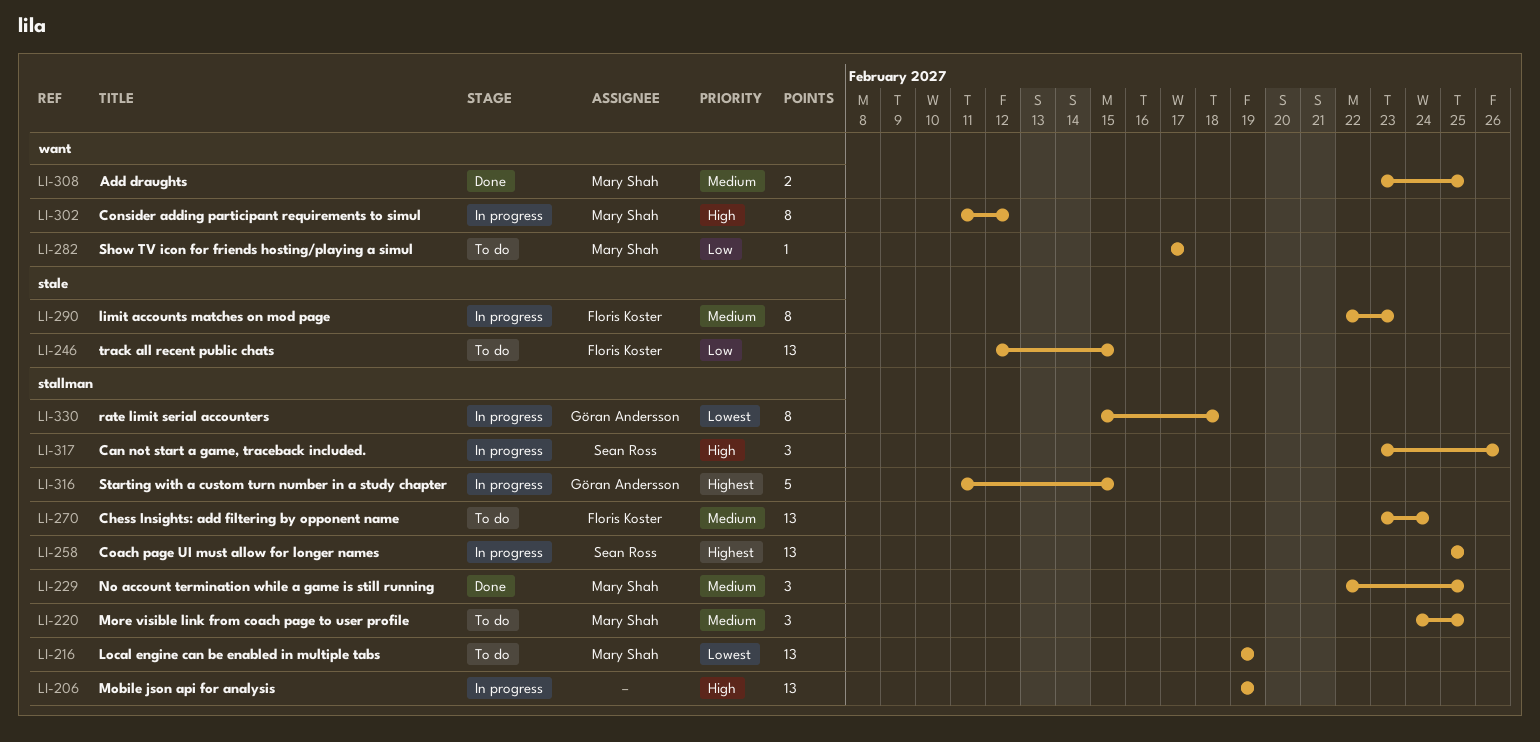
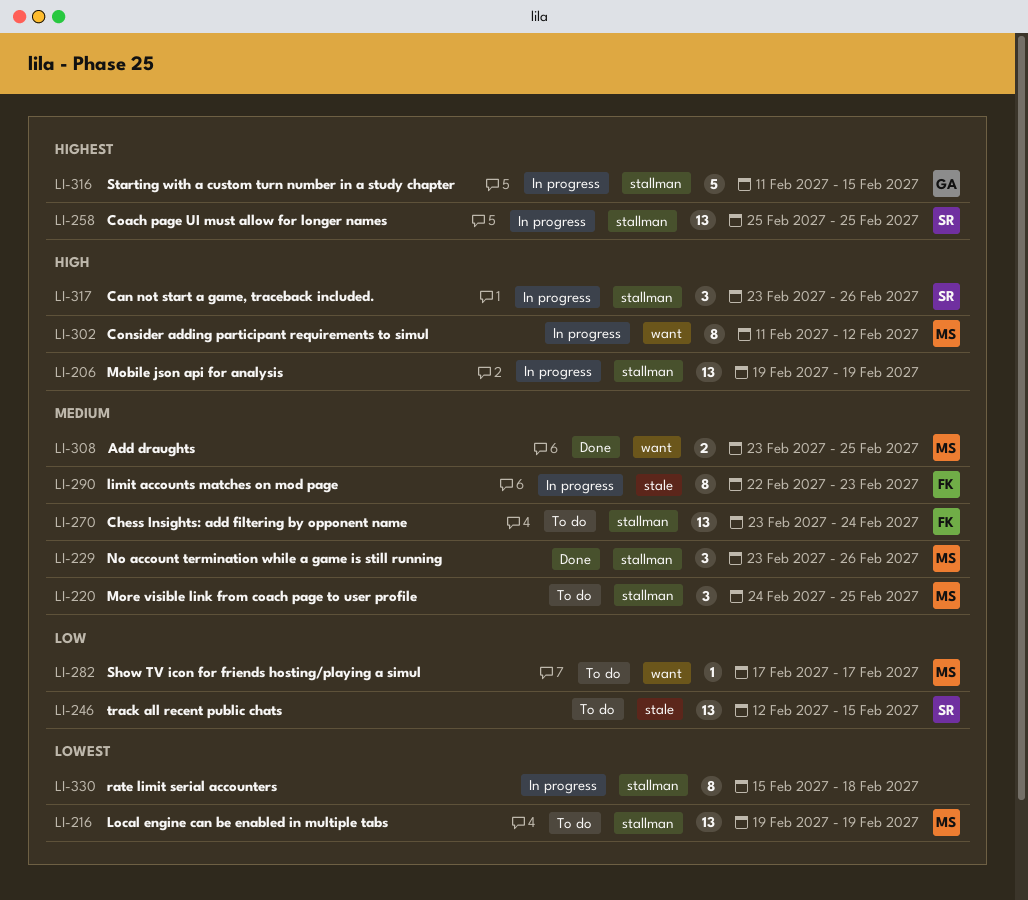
LI-229, start: Feb 22 -> Feb 23
LI-229, due: Feb 25 -> Feb 26
LI-246, owner: Floris Koster -> Sean Ross
LI-330, owner: Göran Andersson -> none

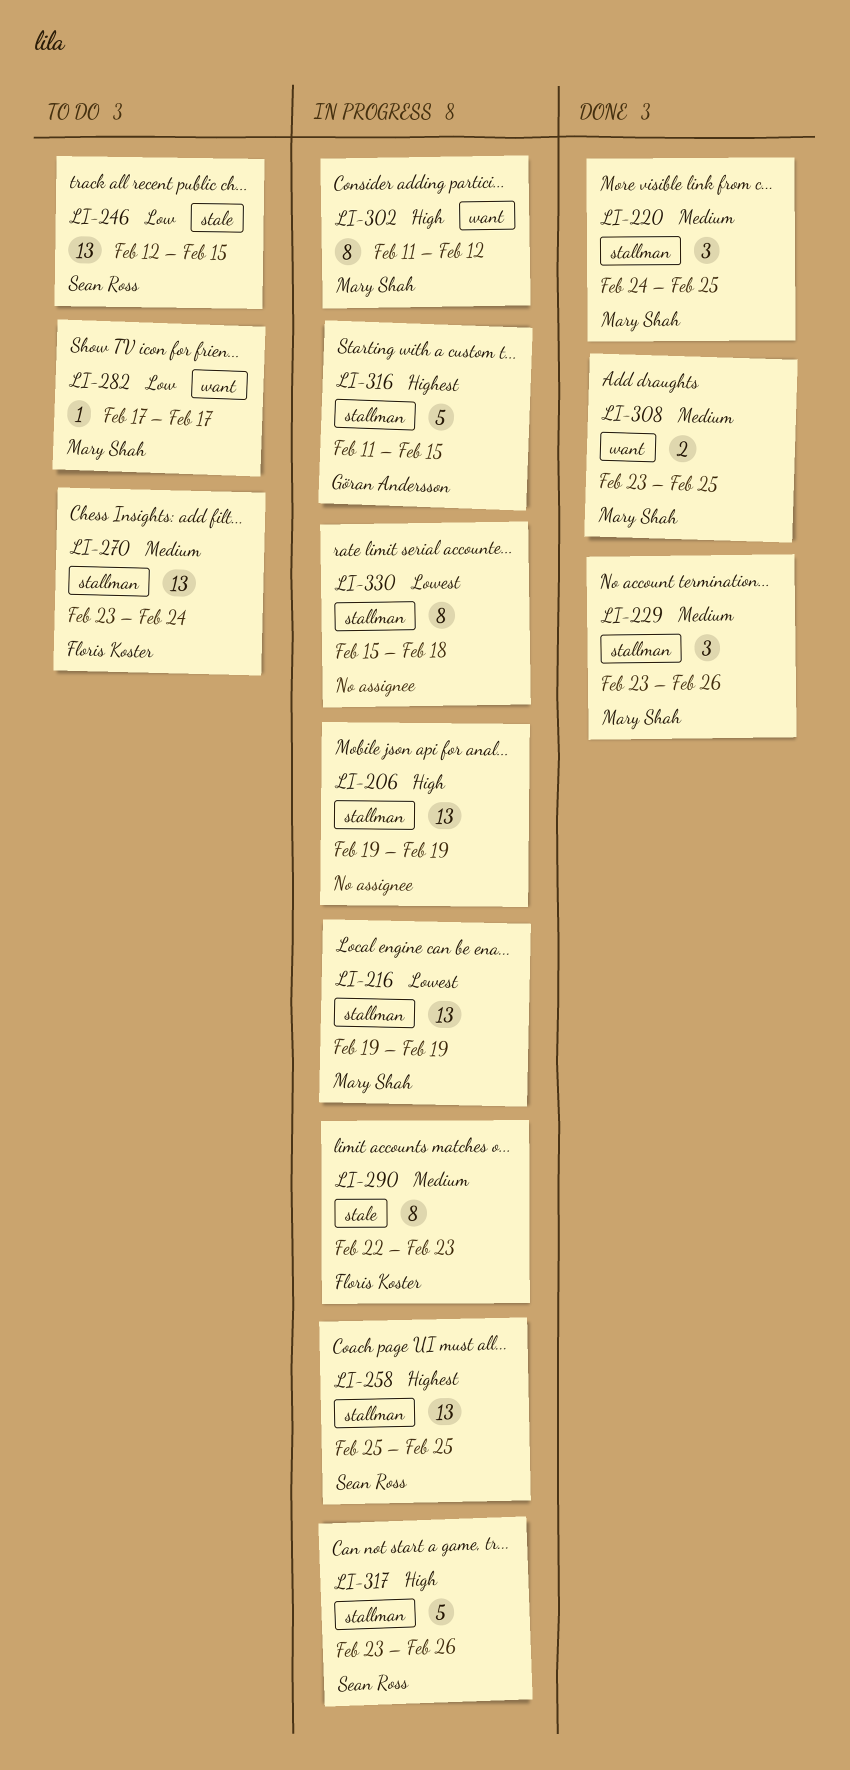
LI-216, status: To do -> In progress
LI-220, status: To do -> Done
LI-317, estimate: 3 -> 5

